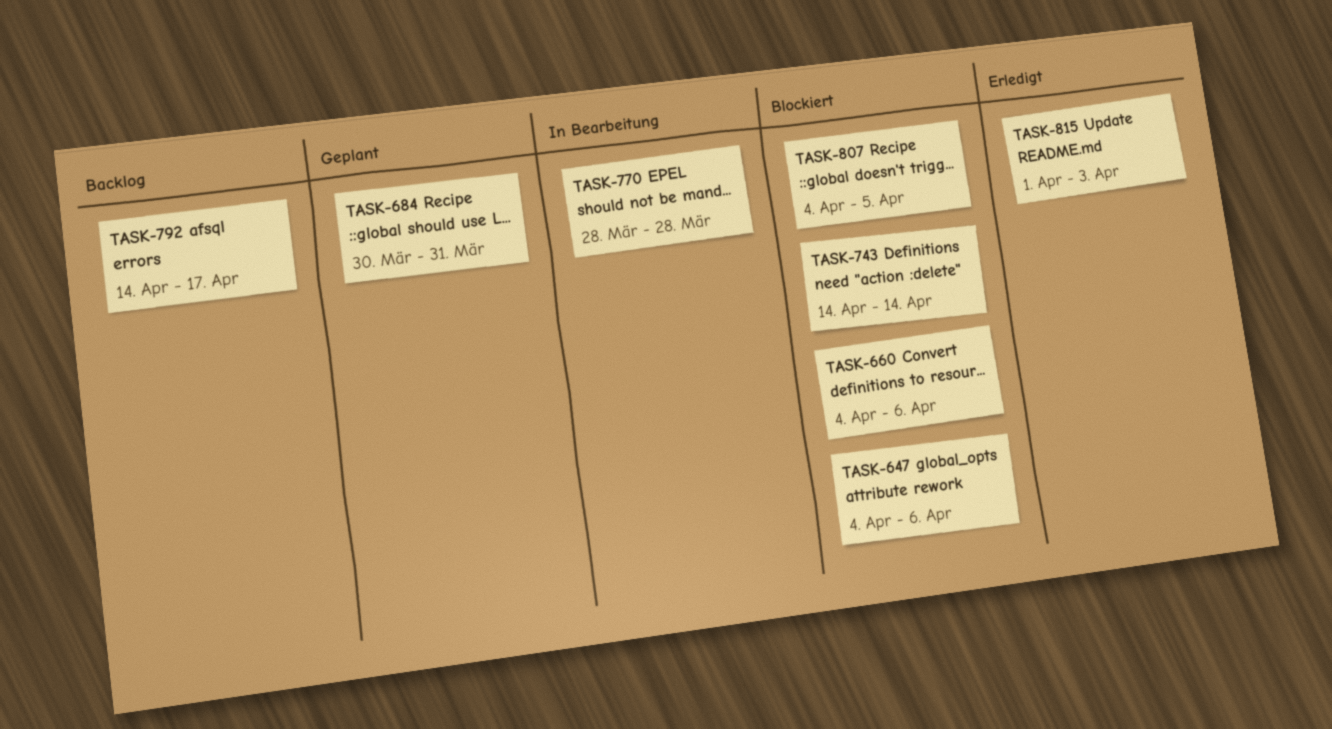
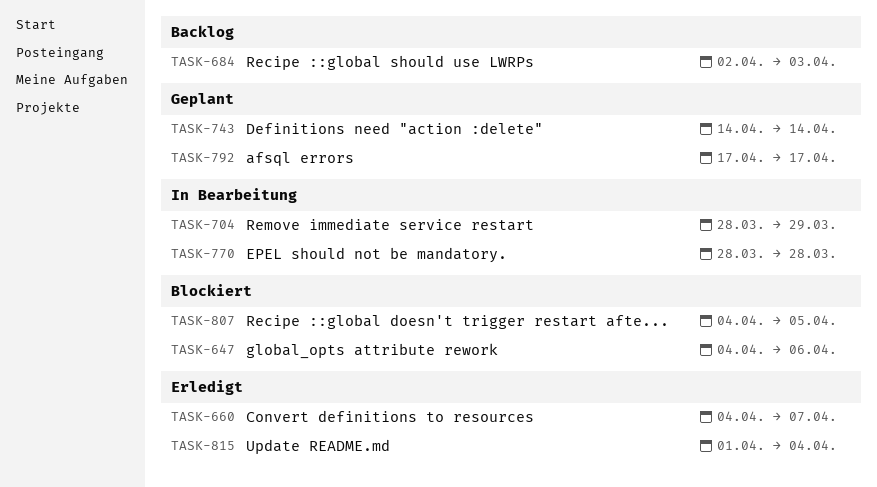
TASK-660, status: Blockiert -> Erledigt
TASK-660, due: Apr 6 -> Apr 7
TASK-684, status: Geplant -> Backlog
TASK-684, start: Mar 30 -> Apr 2
TASK-684, due: Mar 31 -> Apr 3
TASK-704: none -> present
TASK-743, status: Blockiert -> Geplant
TASK-792, status: Backlog -> Geplant
TASK-792, start: Apr 14 -> Apr 17
TASK-815, due: Apr 3 -> Apr 4

